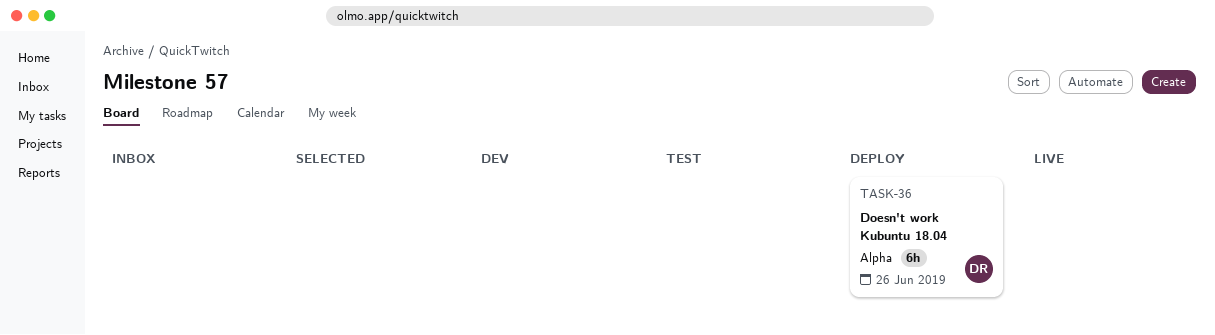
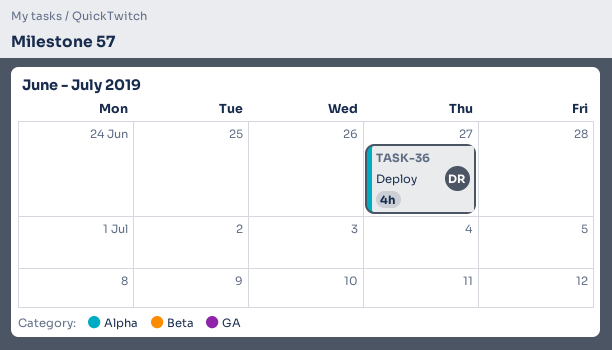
TASK-36, estimate: 6h -> 4h
TASK-36, due: Jun 26 -> Jun 27

